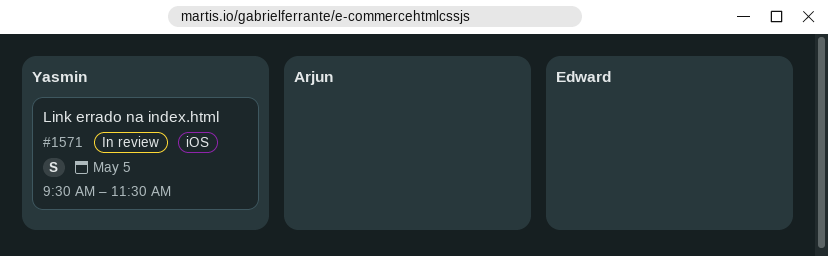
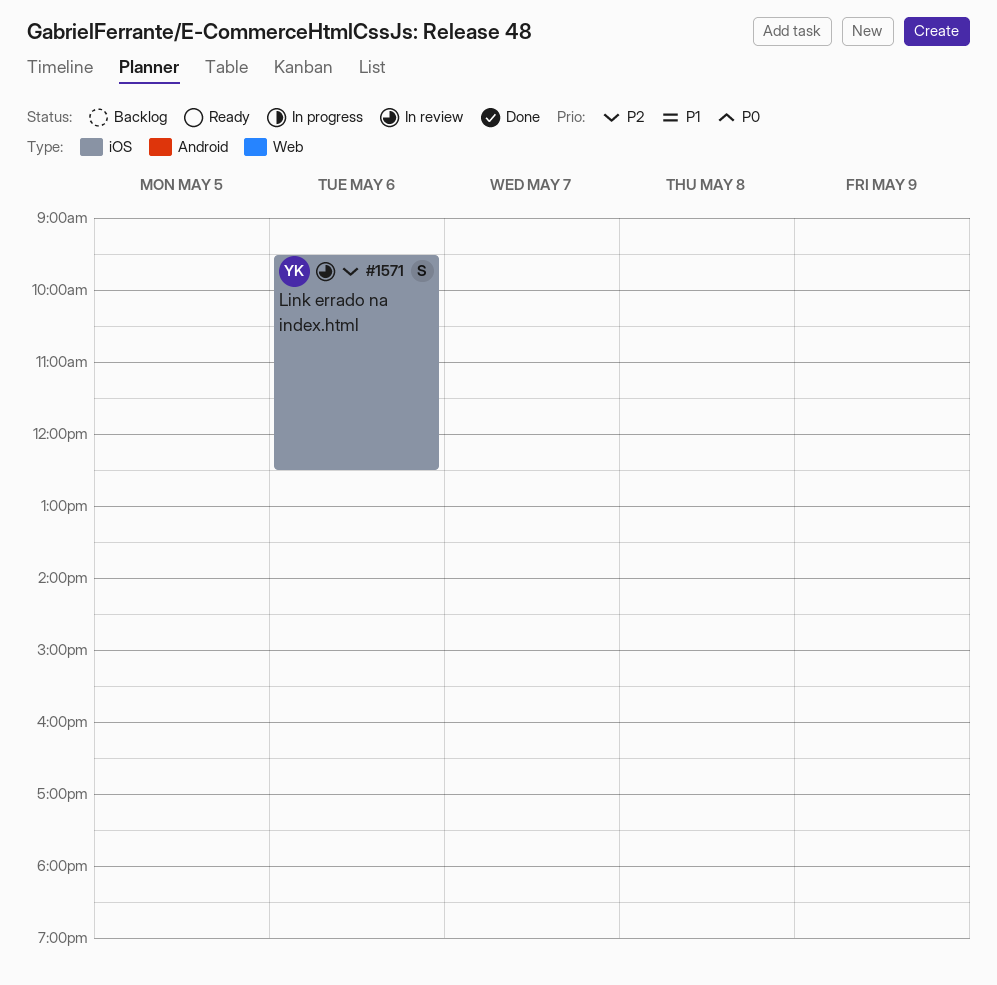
#1571, day: May 5 -> May 6
#1571, ends: 11:30 -> 12:30

